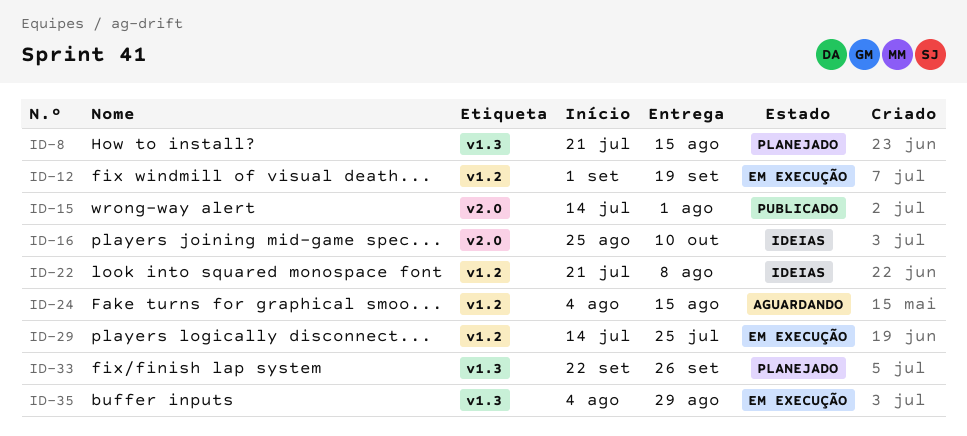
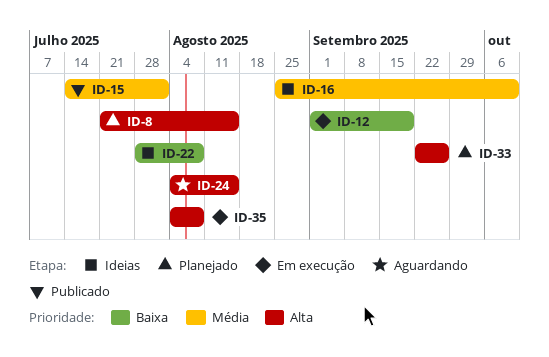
ID-22, start: Jul 21 -> Jul 28
ID-29: present -> none
ID-35, due: Aug 29 -> Aug 8

